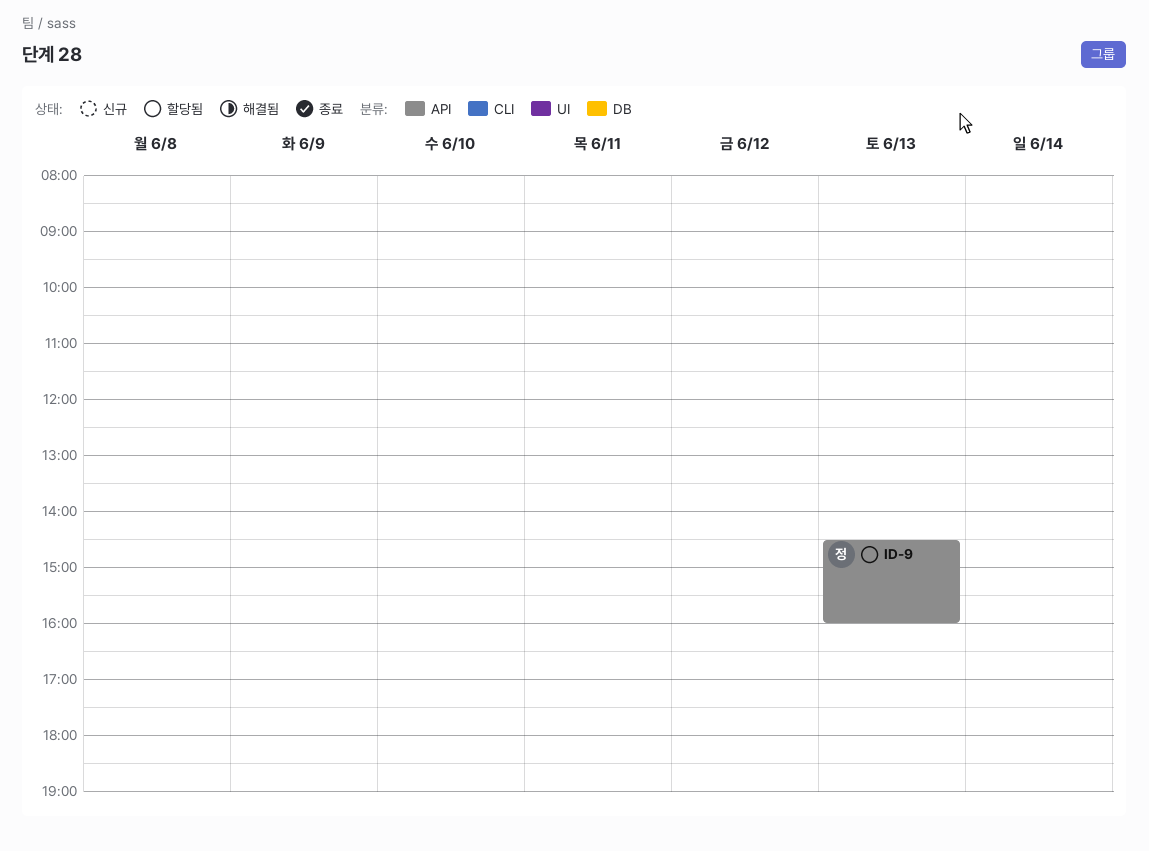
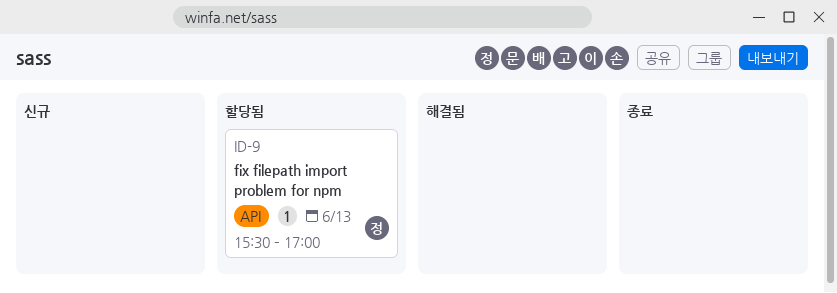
ID-9, begins: 14:30 -> 15:30
ID-9, ends: 16:00 -> 17:00

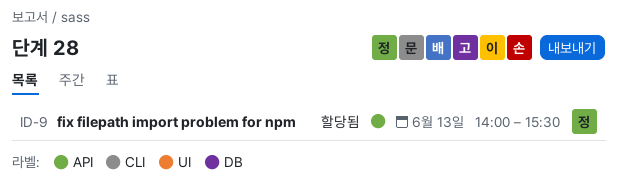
ID-9, begins: 15:30 -> 14:00
ID-9, ends: 17:00 -> 15:30

